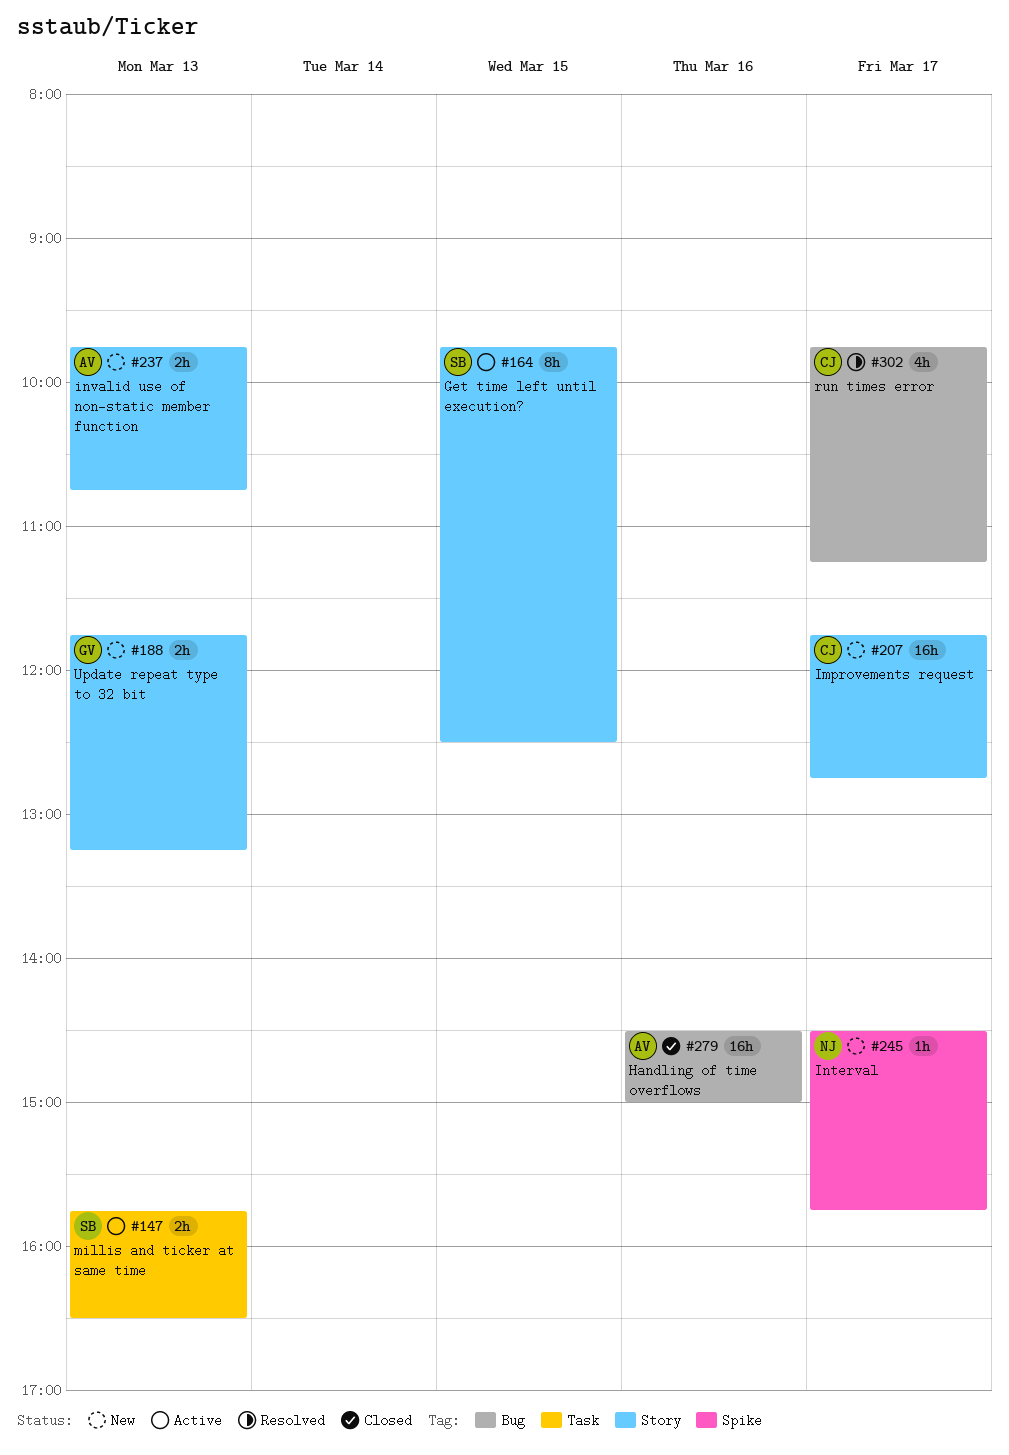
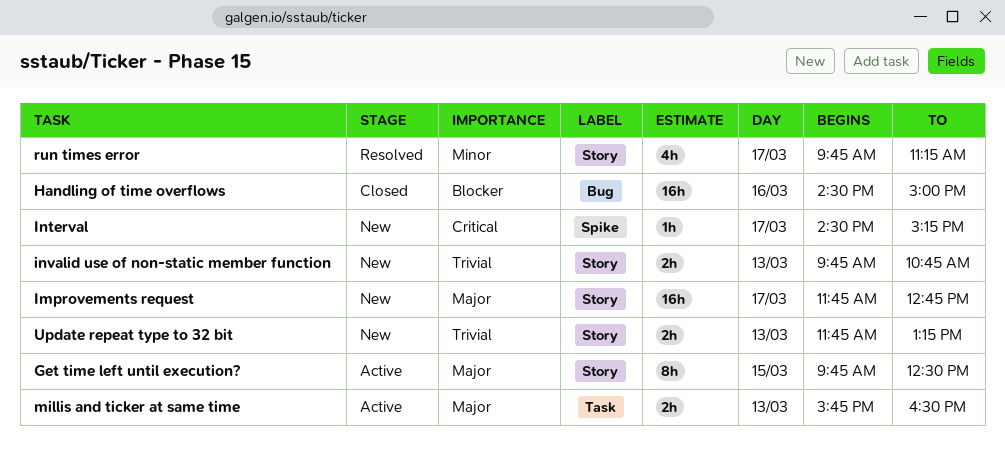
Interval, ends: 15:45 -> 15:15
run times error, label: Bug -> Story

